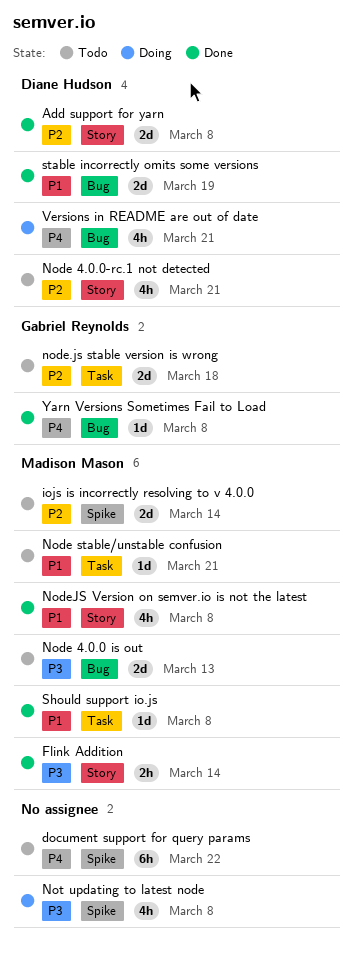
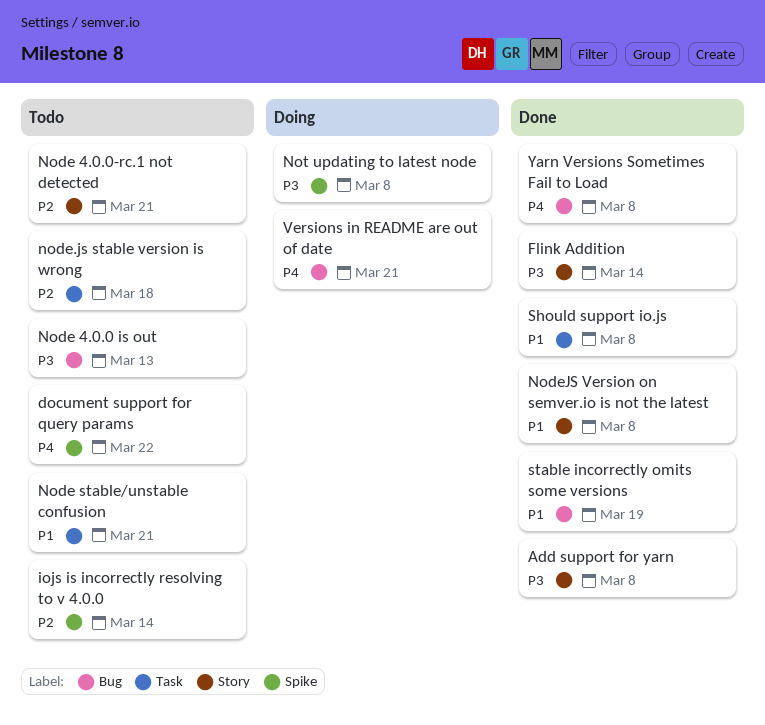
Add support for yarn, priority: P2 -> P3

